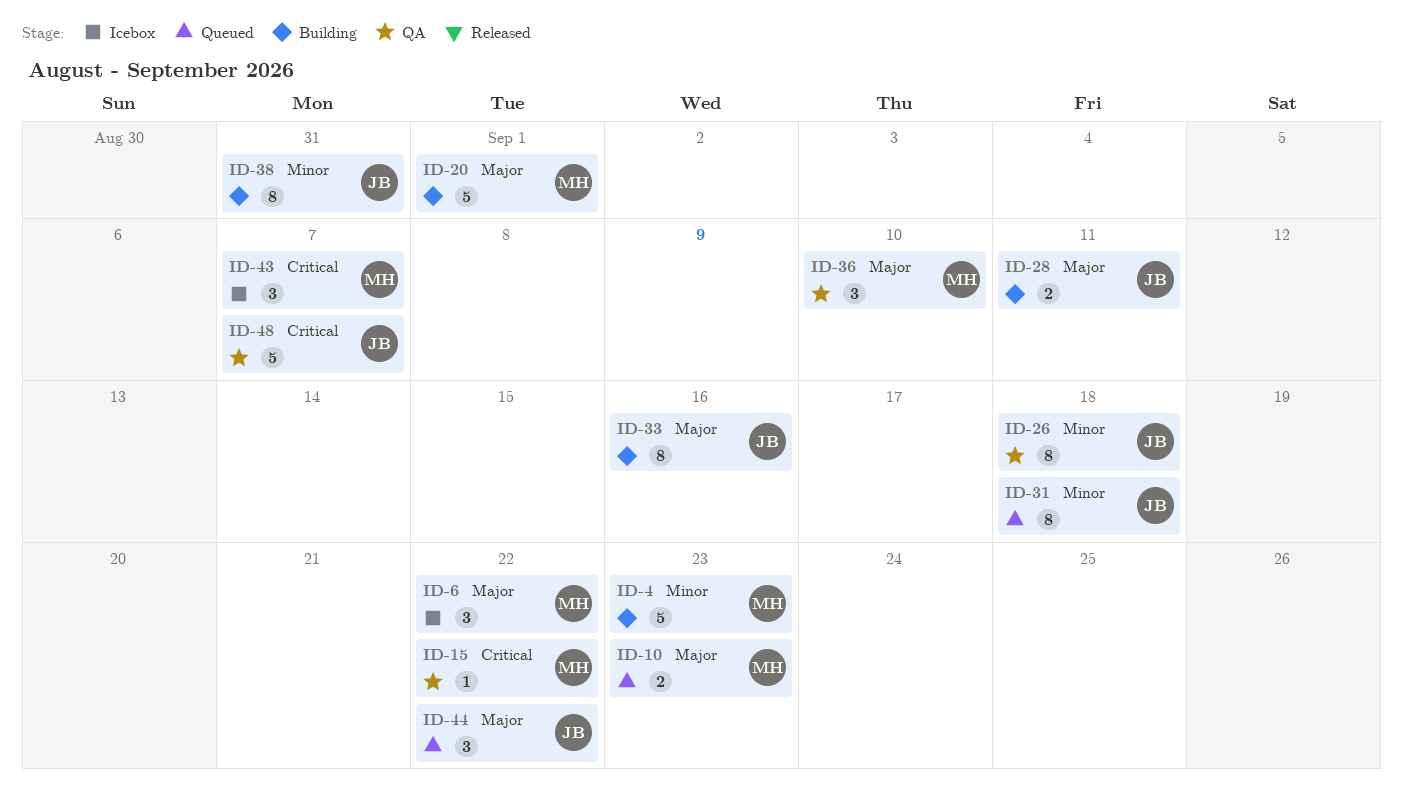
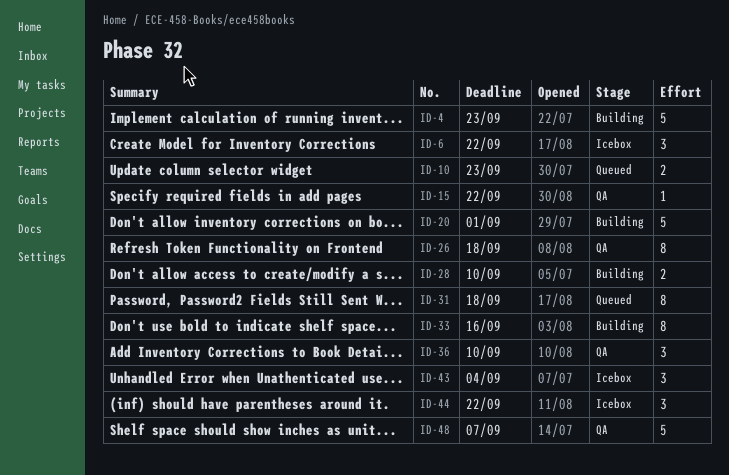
ID-28, due: Sep 11 -> Sep 10
ID-38: present -> none
ID-43, due: Sep 7 -> Sep 4
ID-44, status: Queued -> Icebox

